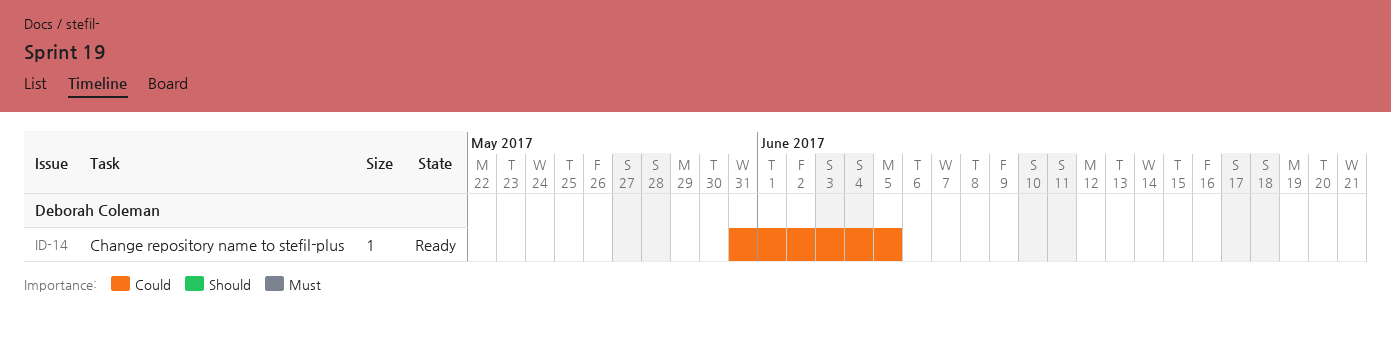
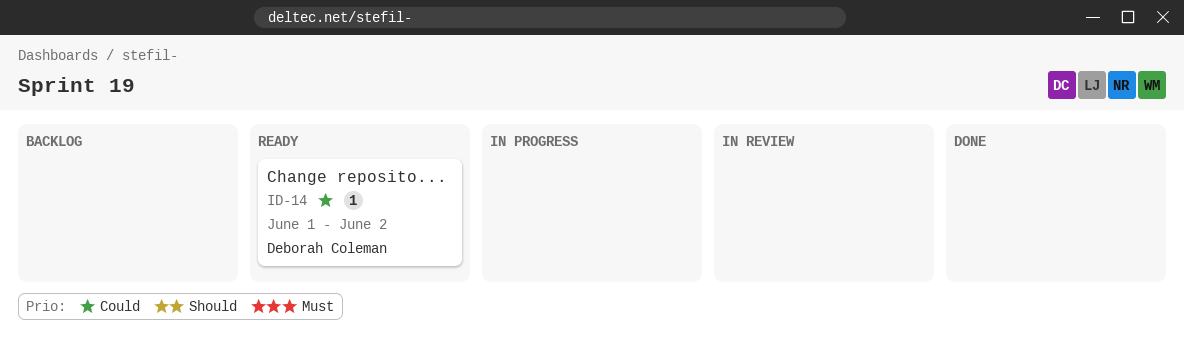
ID-14, start: May 31 -> Jun 1
ID-14, due: Jun 5 -> Jun 2

